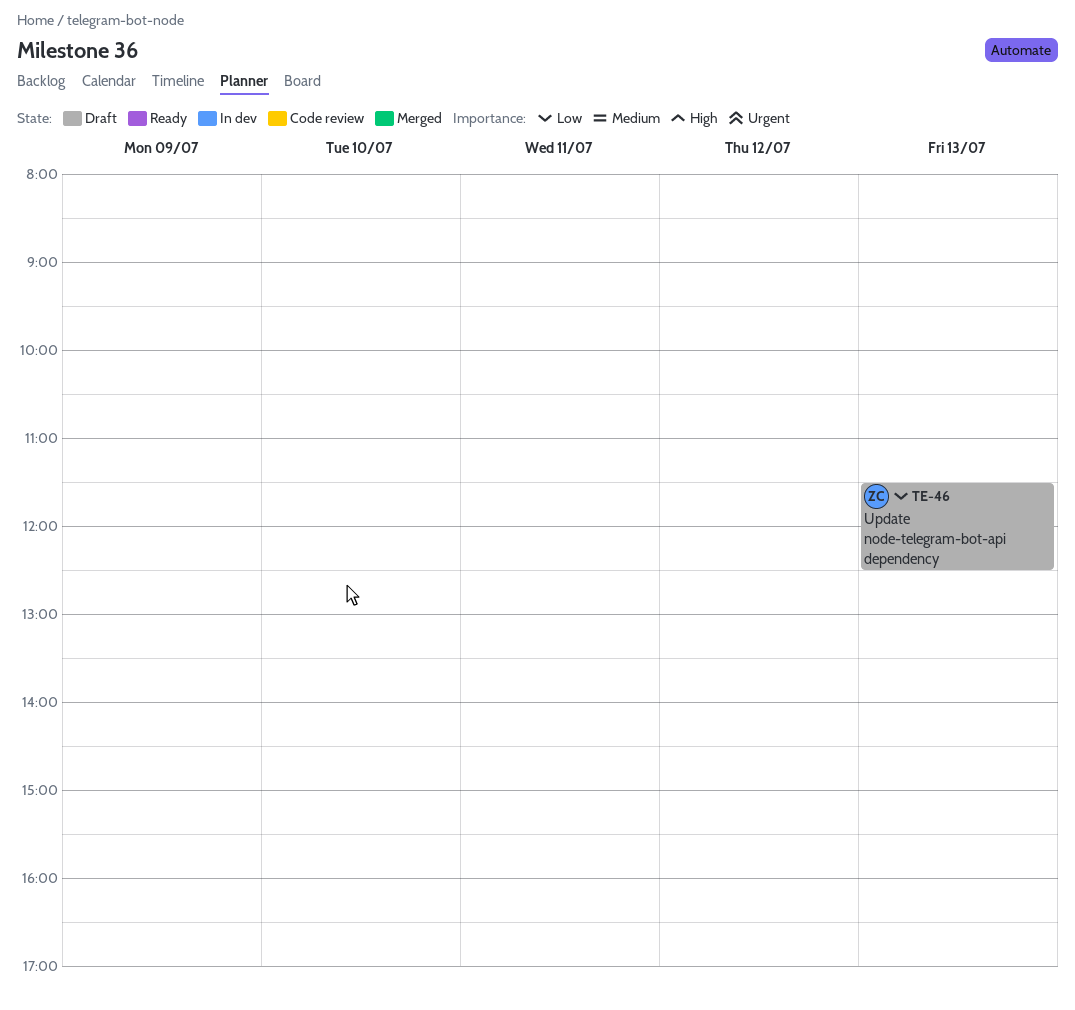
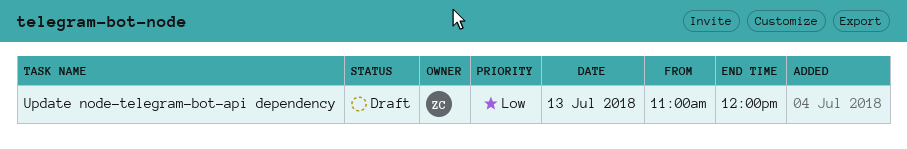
Update node-telegram-bot-api dependency, begins: 11:30 -> 11:00
Update node-telegram-bot-api dependency, ends: 12:30 -> 12:00

